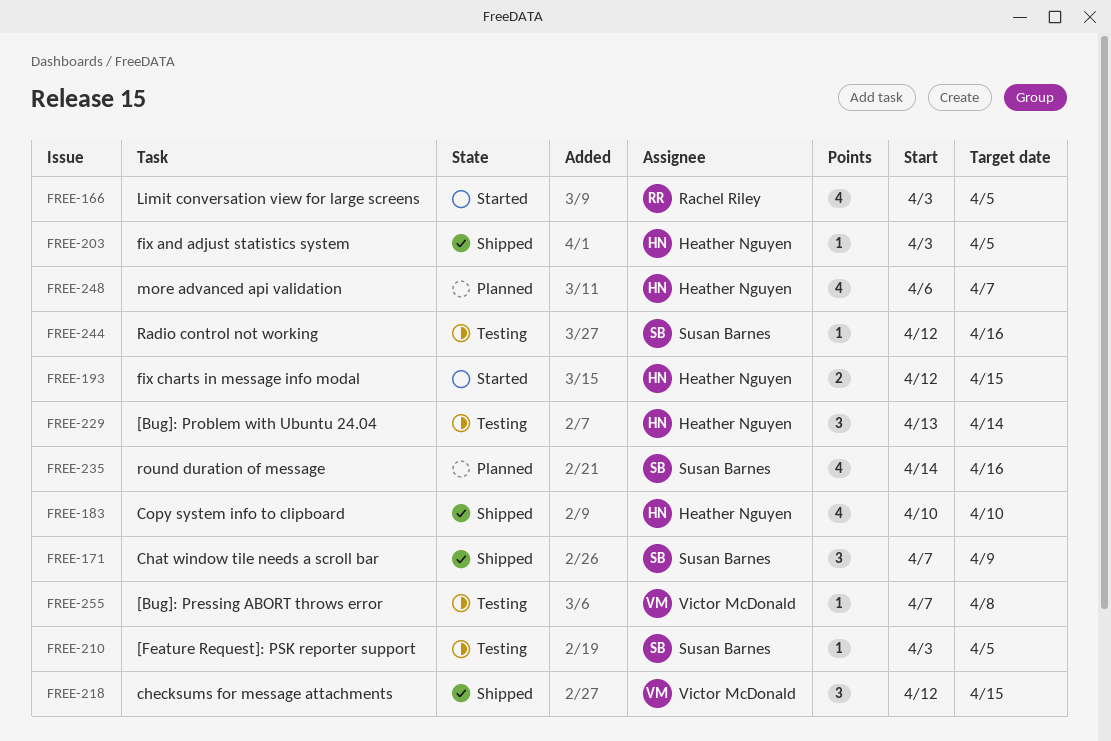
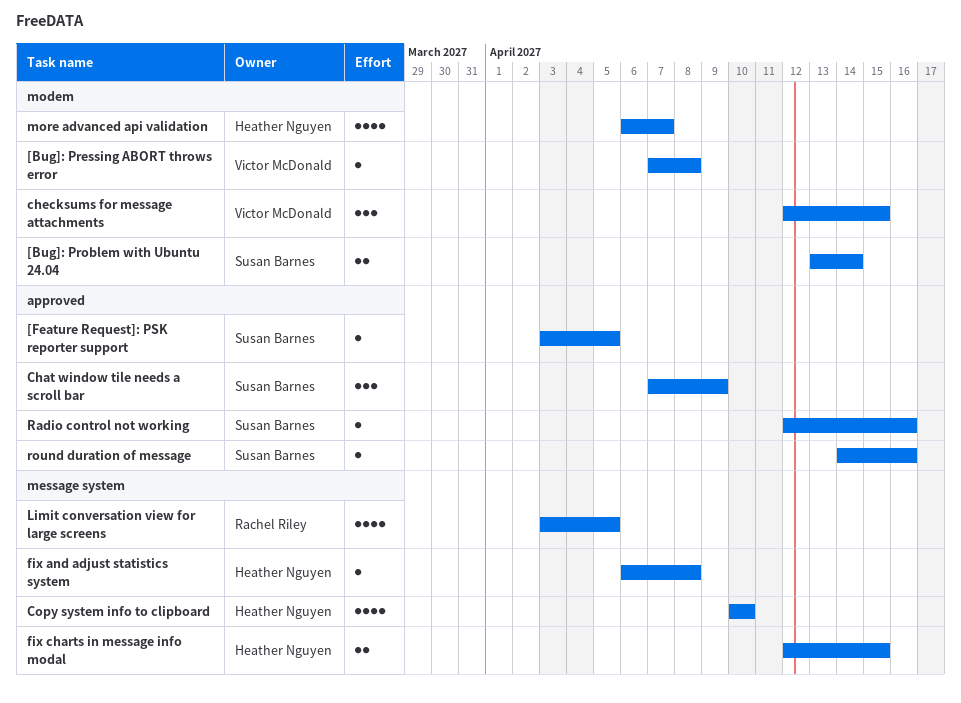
[Bug]: Problem with Ubuntu 24.04, owner: Heather Nguyen -> Susan Barnes
[Bug]: Problem with Ubuntu 24.04, estimate: 3 -> 2
fix and adjust statistics system, start: Apr 3 -> Apr 6
fix and adjust statistics system, due: Apr 5 -> Apr 8
round duration of message, estimate: 4 -> 1

